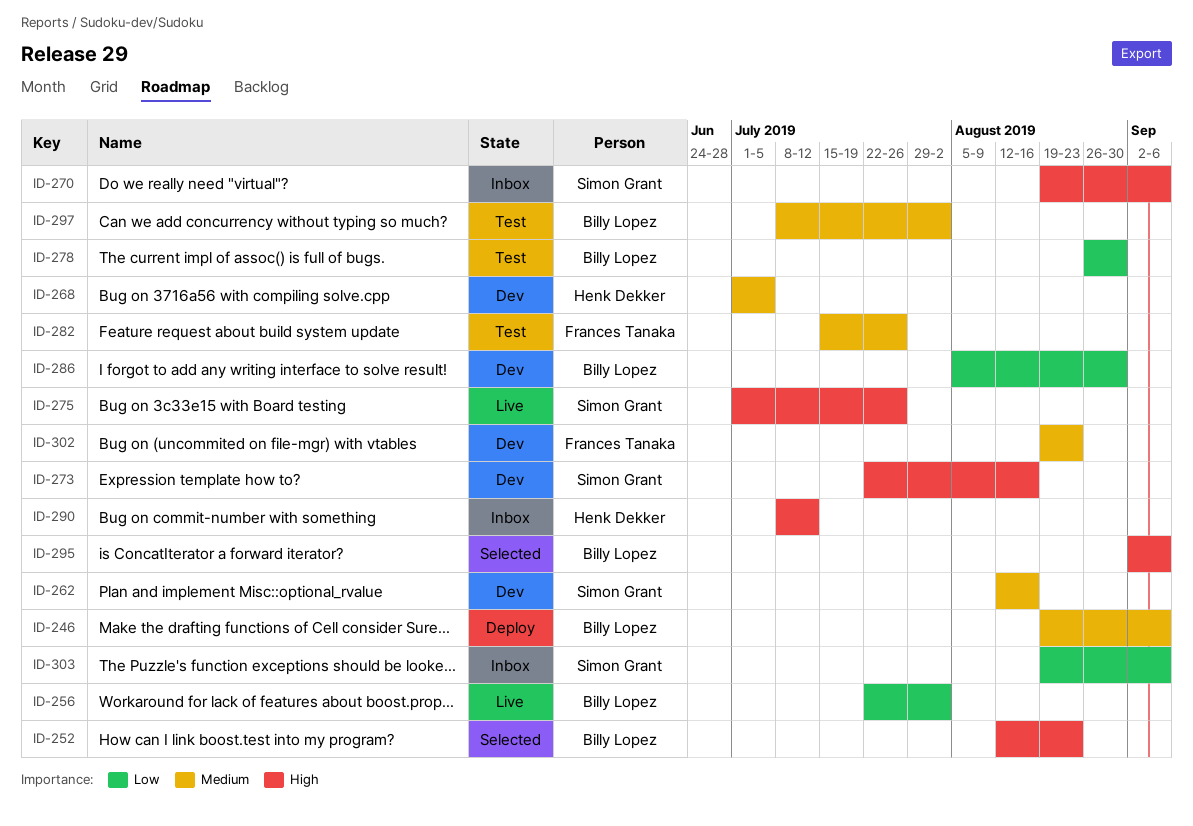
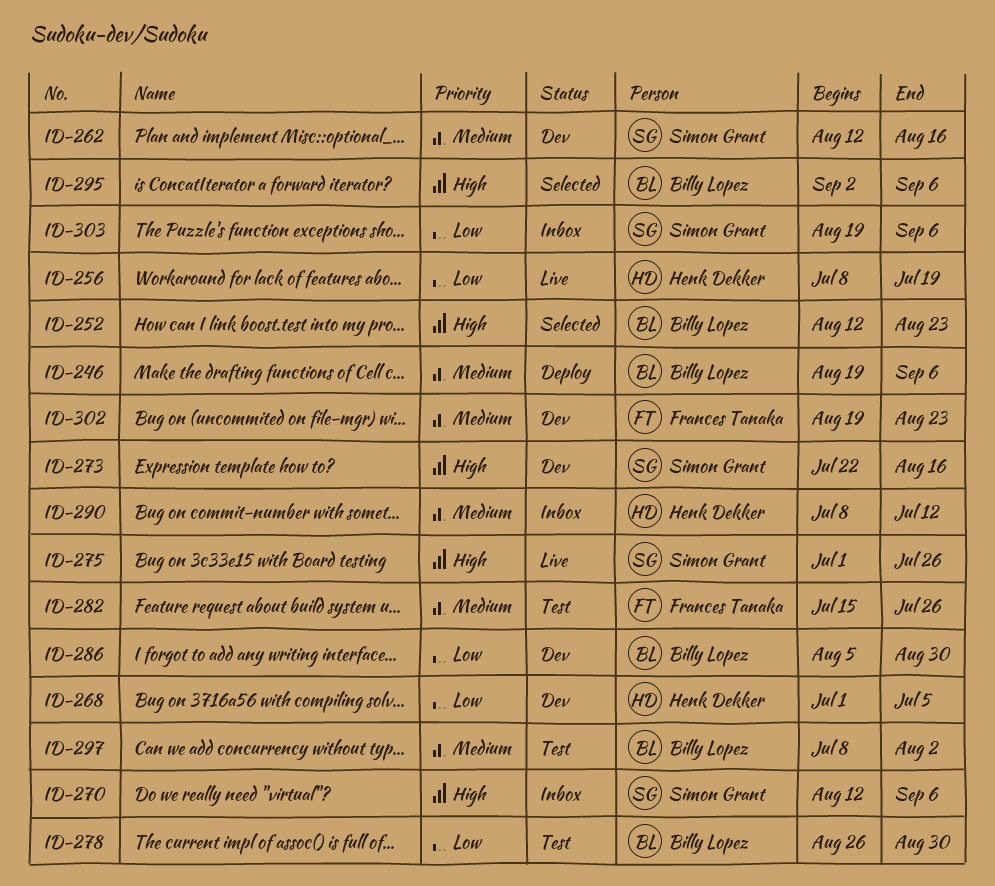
ID-256, owner: Billy Lopez -> Henk Dekker
ID-256, start: Jul 22 -> Jul 8
ID-256, due: Aug 2 -> Jul 19
ID-268, priority: Medium -> Low
ID-270, start: Aug 19 -> Aug 12
ID-290, priority: High -> Medium

